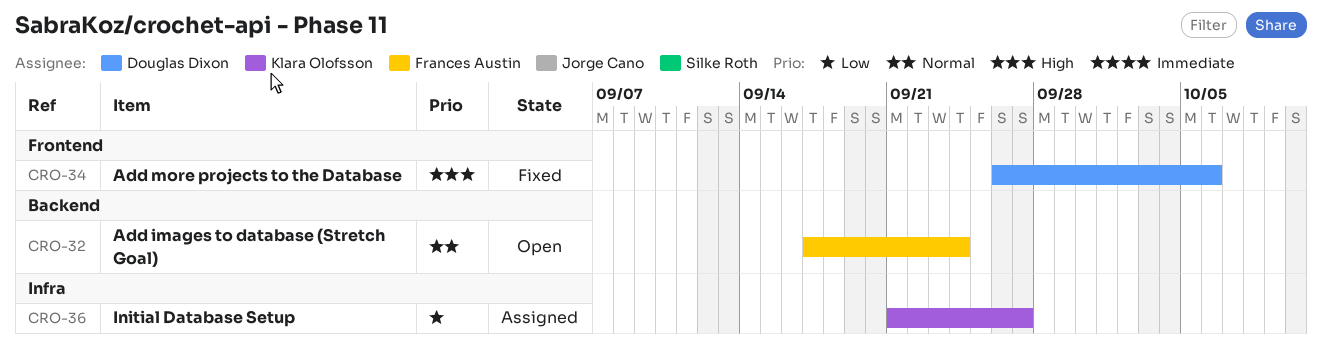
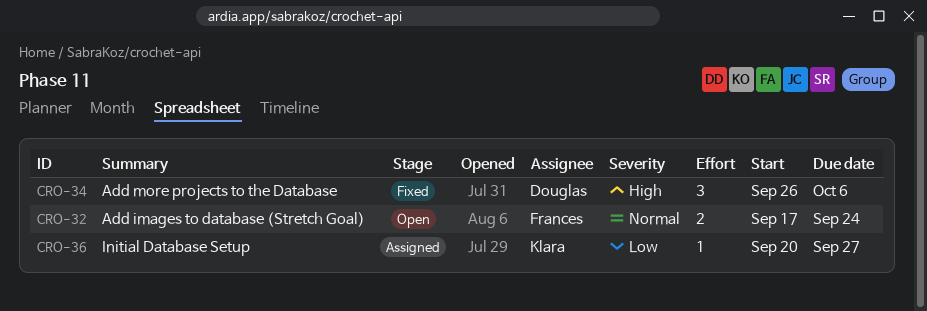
CRO-36, start: Sep 21 -> Sep 20

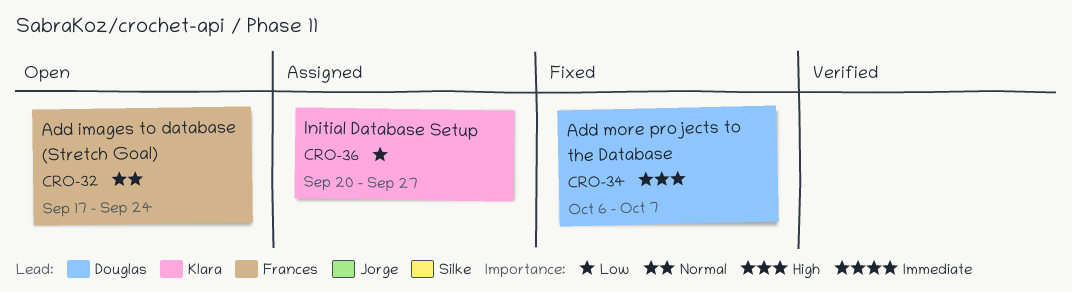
CRO-34, start: Sep 26 -> Oct 6
CRO-34, due: Oct 6 -> Oct 7

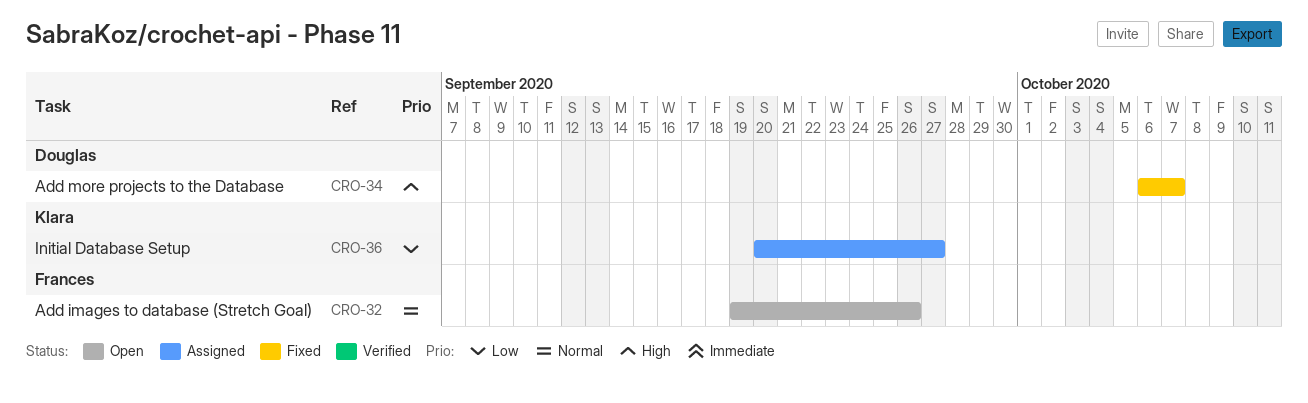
CRO-32, start: Sep 17 -> Sep 19
CRO-32, due: Sep 24 -> Sep 26

